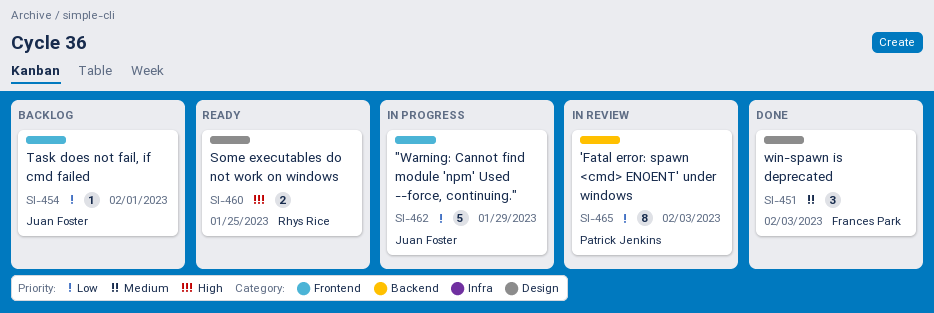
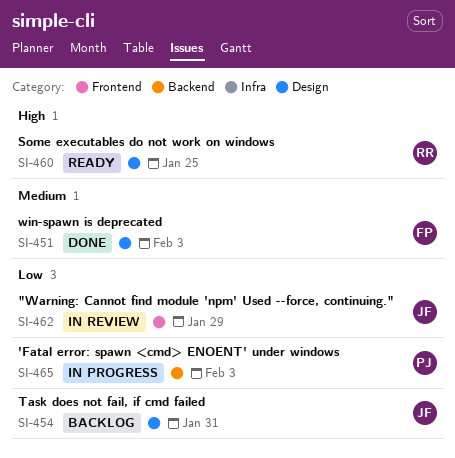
SI-454, label: Frontend -> Design
SI-454, due: Feb 1 -> Jan 31
SI-462, status: In progress -> In review
SI-465, status: In review -> In progress

